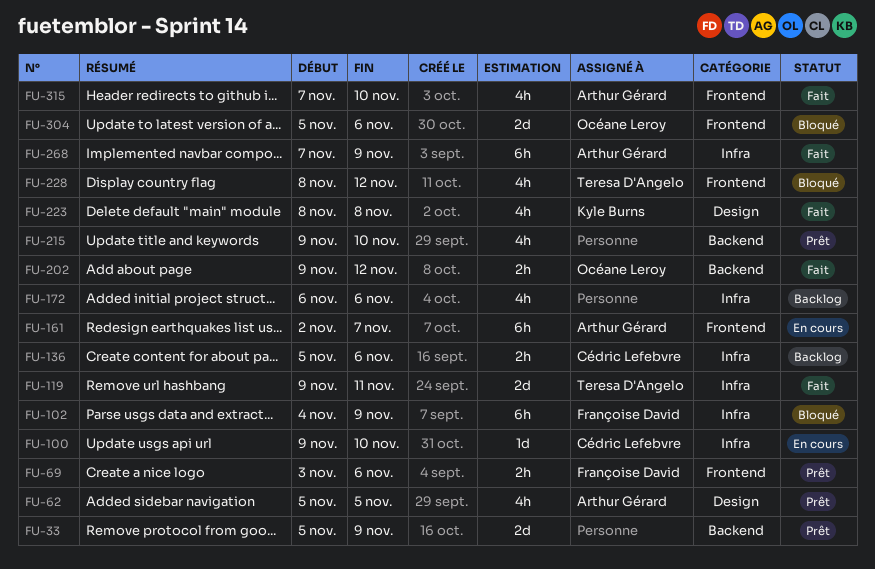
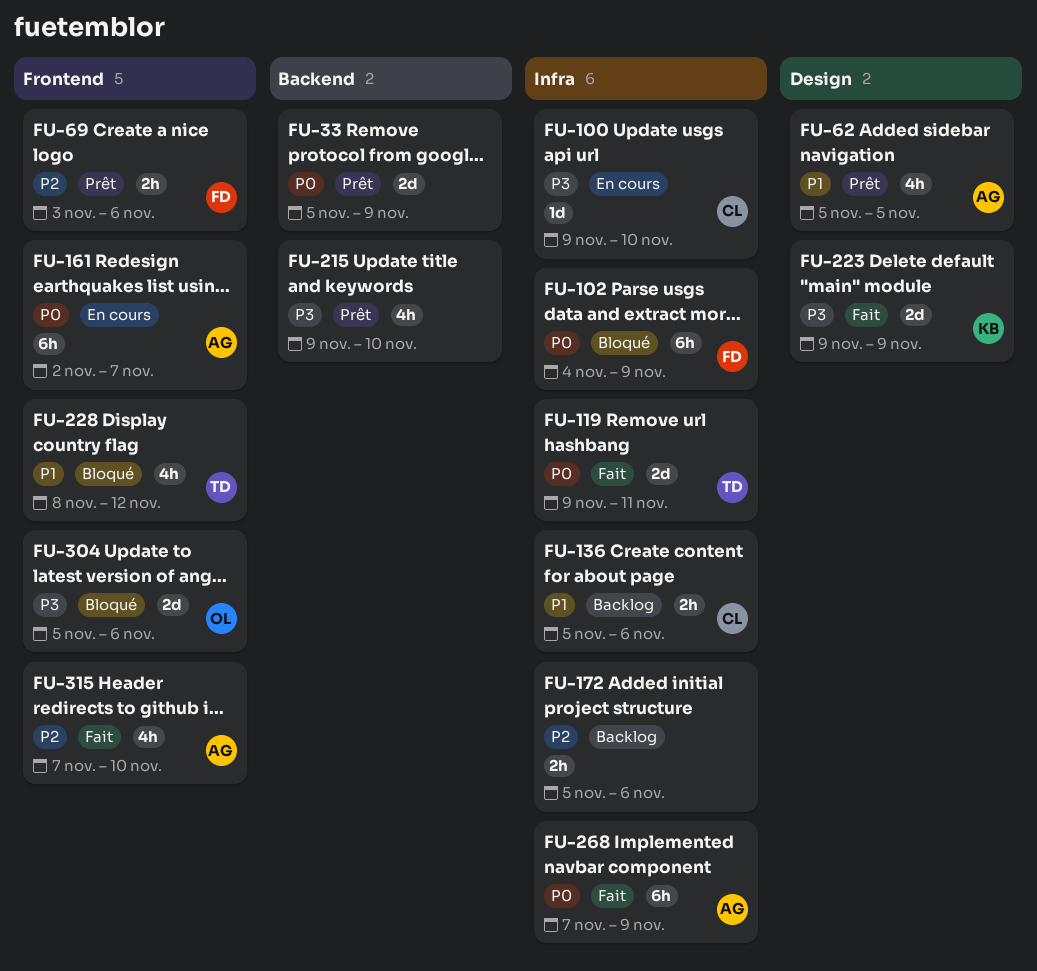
FU-172, estimate: 4h -> 2h
FU-172, start: Nov 6 -> Nov 5
FU-202: present -> none
FU-223, estimate: 4h -> 2d
FU-223, start: Nov 8 -> Nov 9
FU-223, due: Nov 8 -> Nov 9

